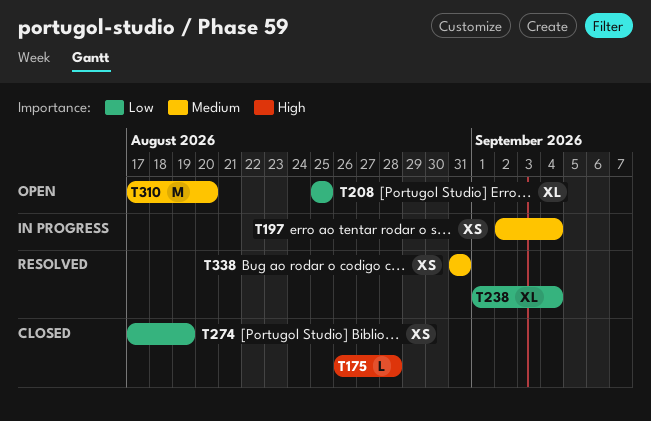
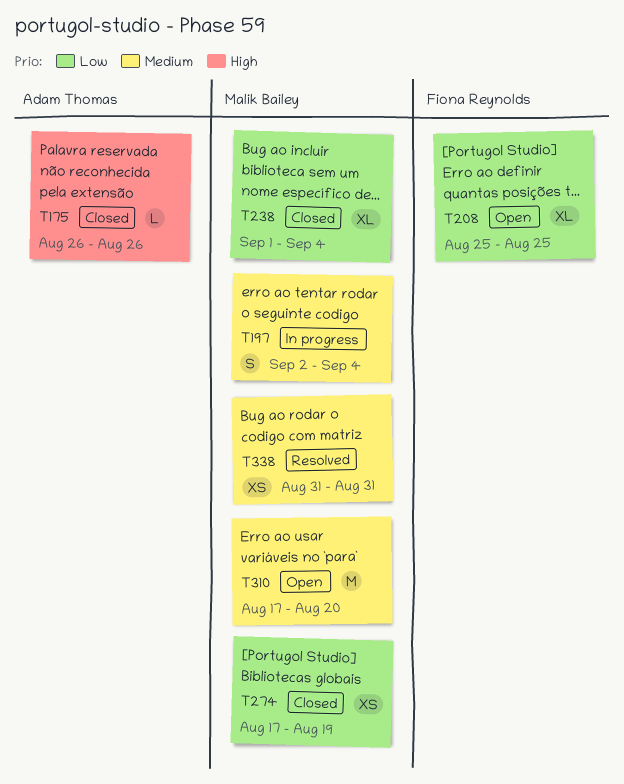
T175, due: Aug 28 -> Aug 26
T197, estimate: XS -> S
T238, status: Resolved -> Closed

